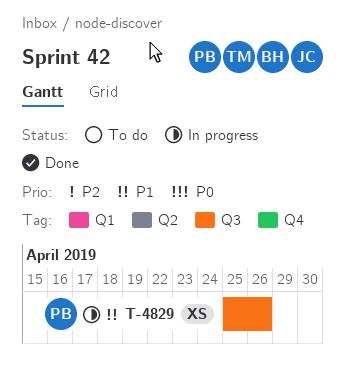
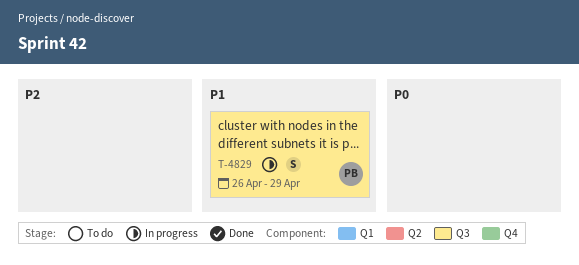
T-4829, estimate: XS -> S
T-4829, start: Apr 25 -> Apr 26
T-4829, due: Apr 26 -> Apr 29

